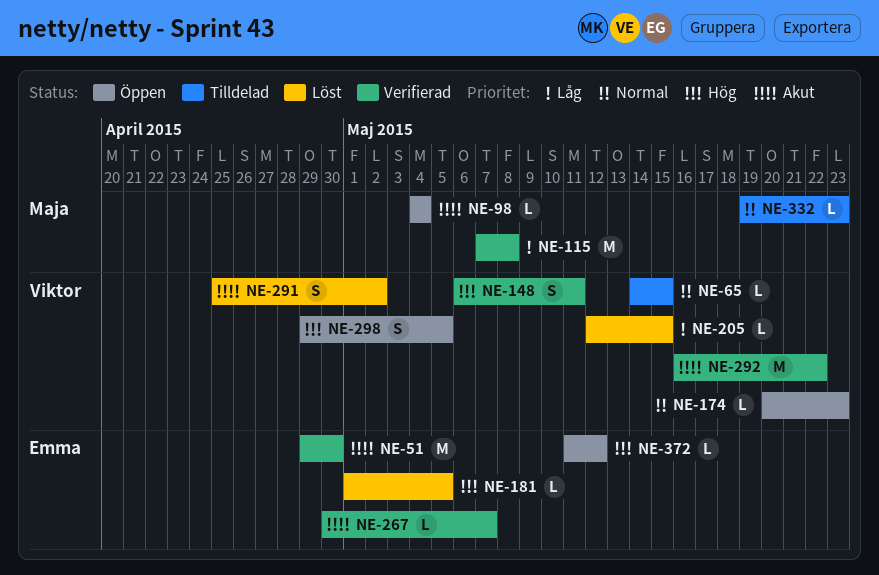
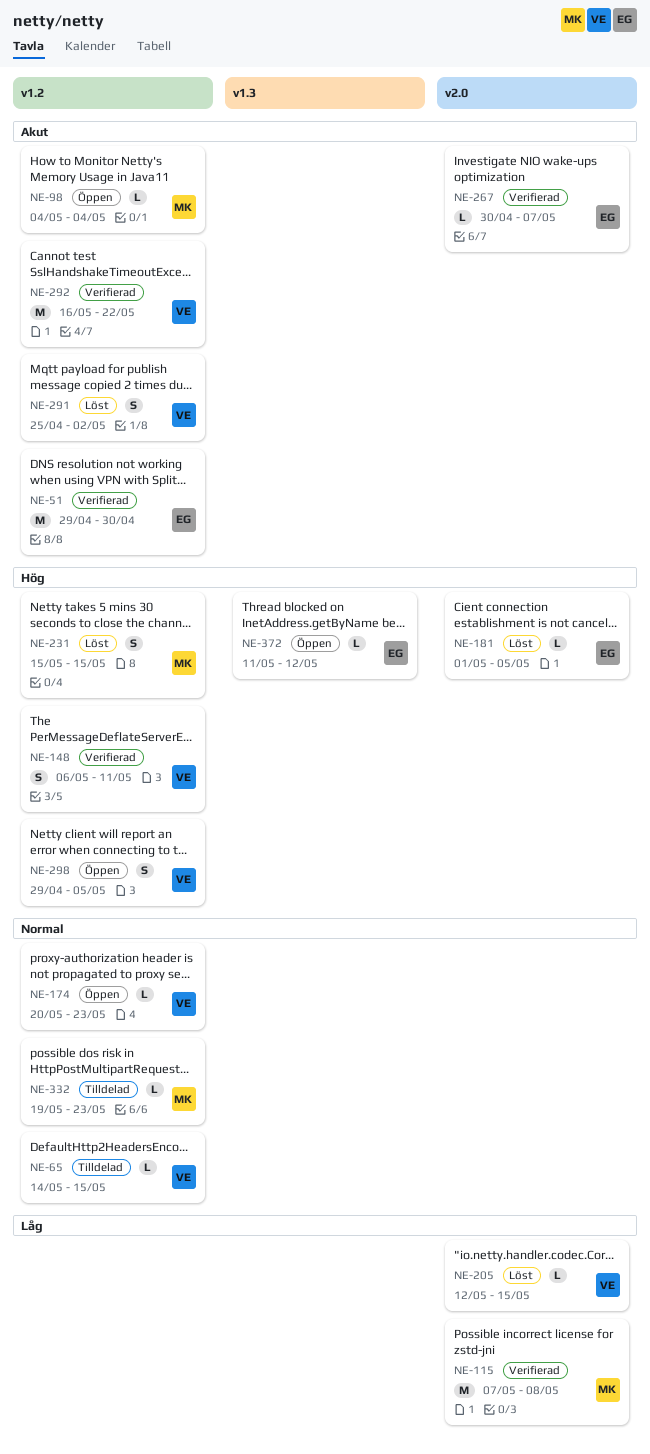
NE-231: none -> present

